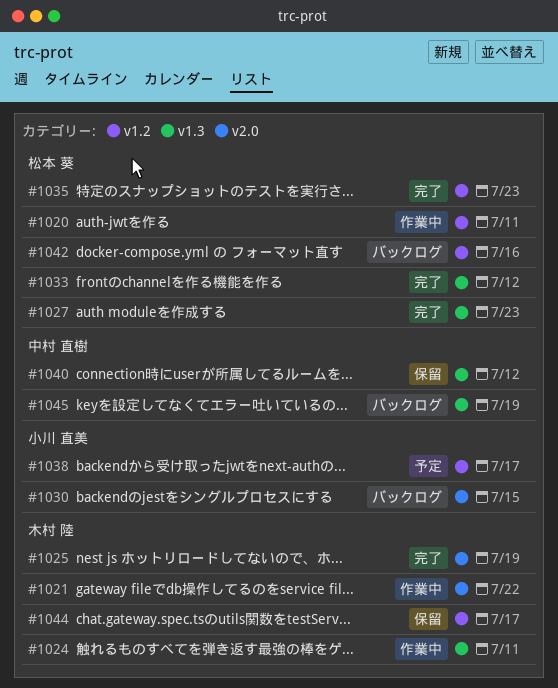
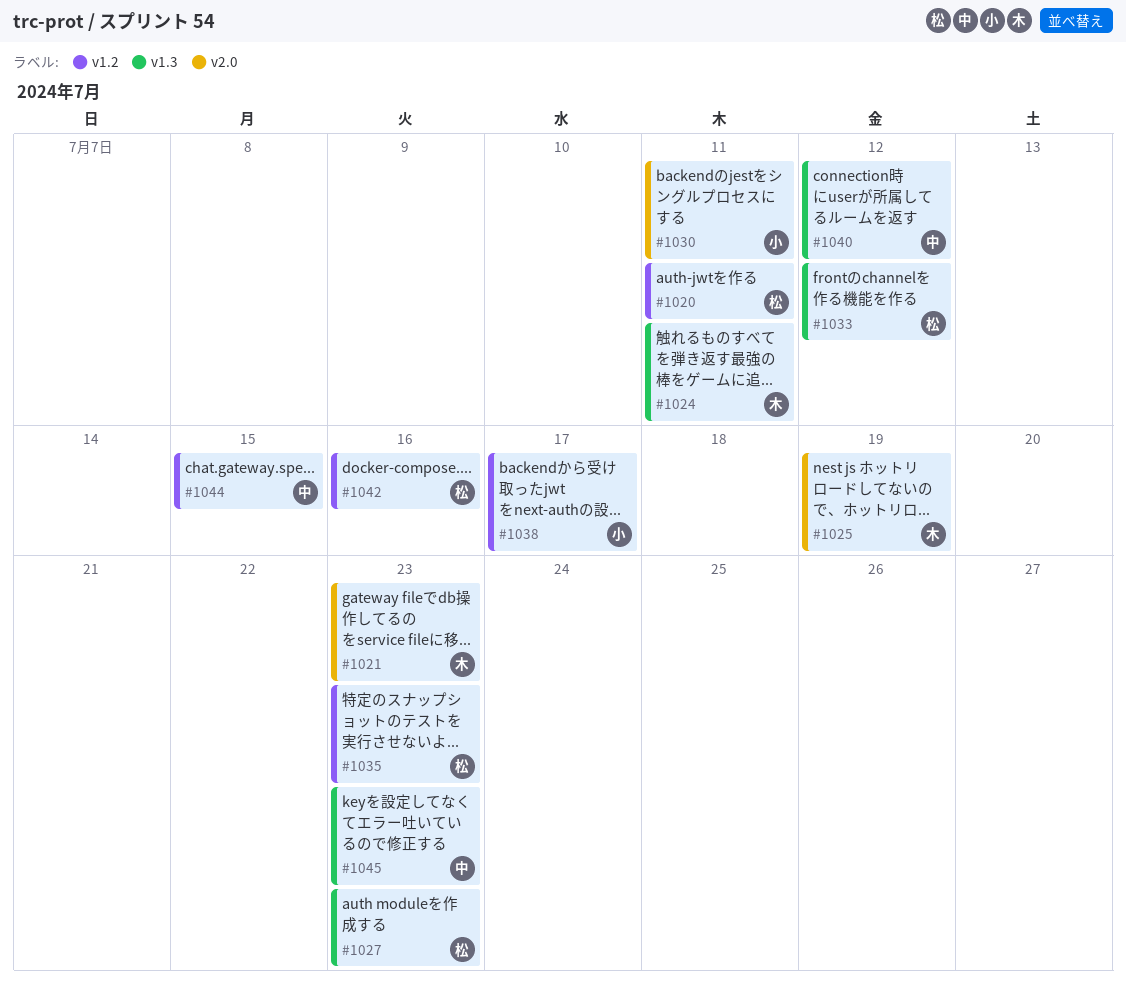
#1021, due: Jul 22 -> Jul 23
#1030, due: Jul 15 -> Jul 11
#1044, owner: 木村 陸 -> 中村 直樹
#1044, due: Jul 17 -> Jul 15
#1045, due: Jul 19 -> Jul 23

